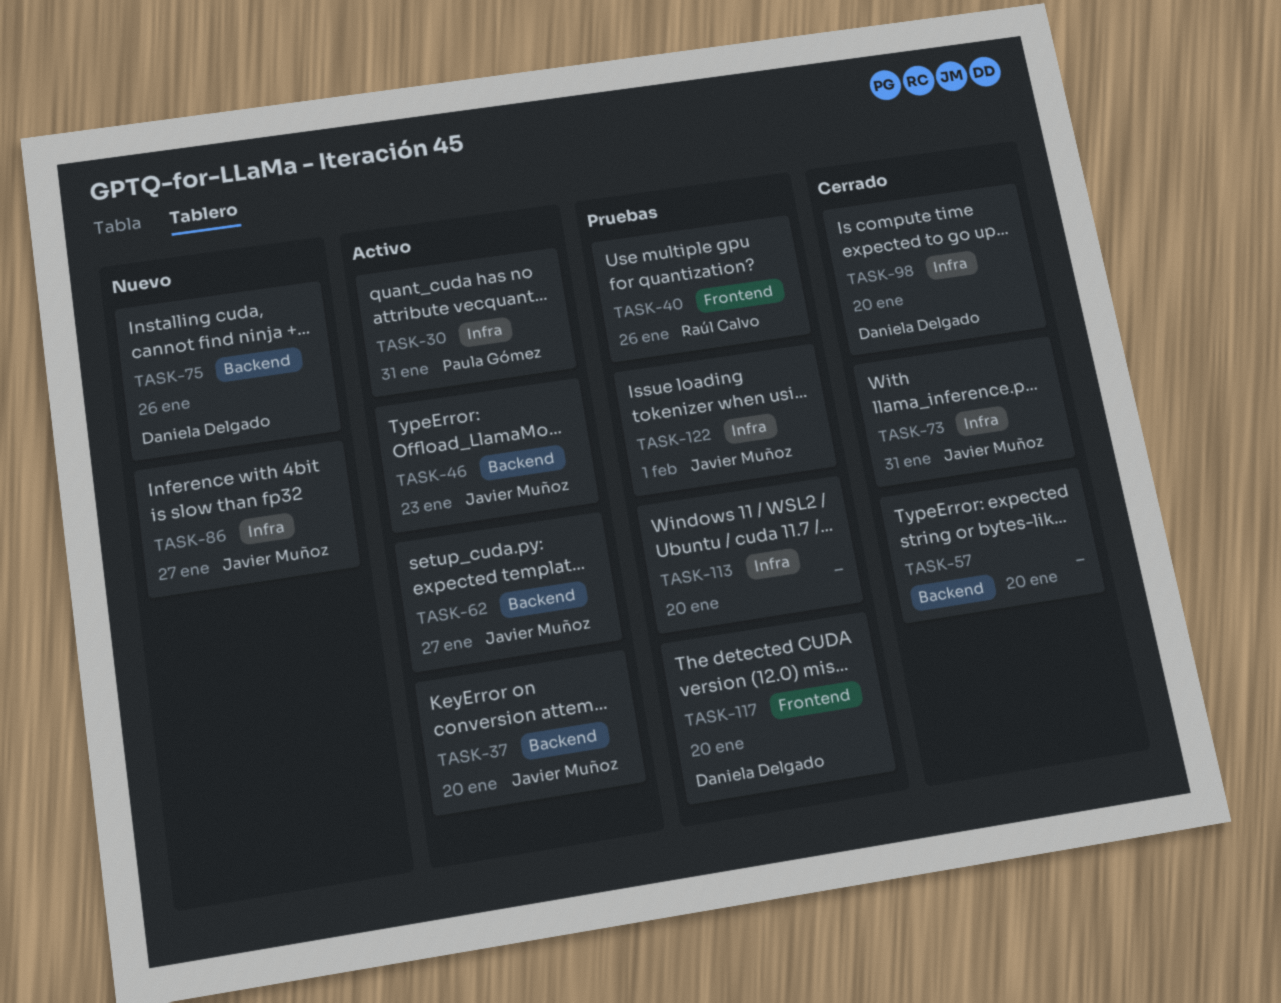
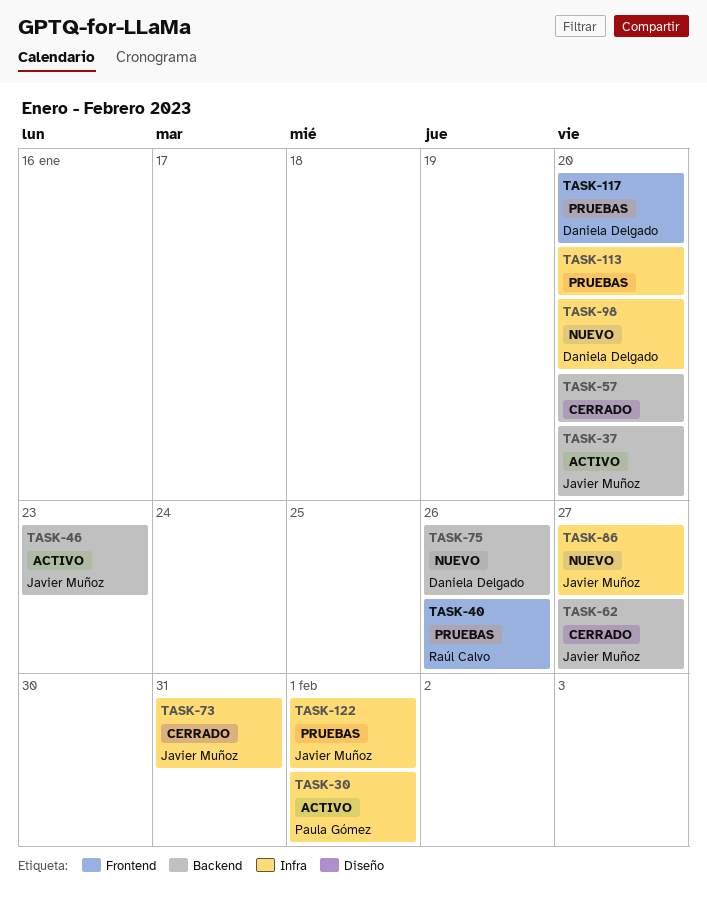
TASK-30, due: Jan 31 -> Feb 1
TASK-62, status: Activo -> Cerrado
TASK-98, status: Cerrado -> Nuevo

